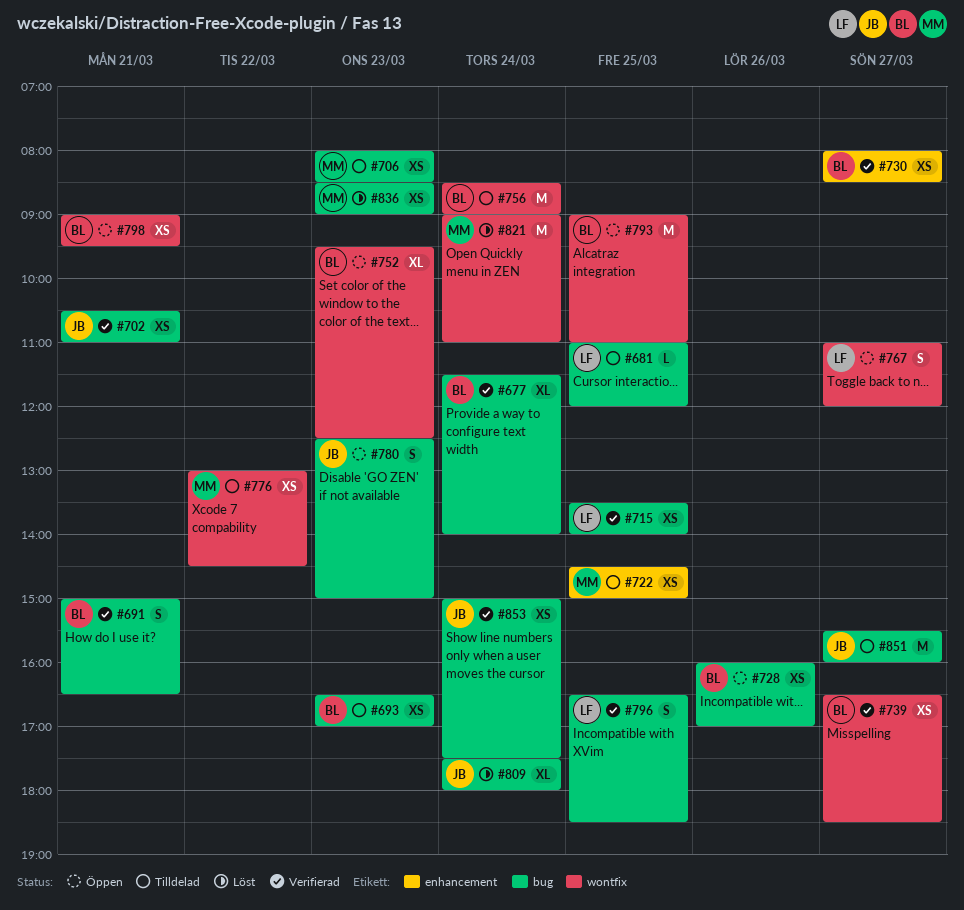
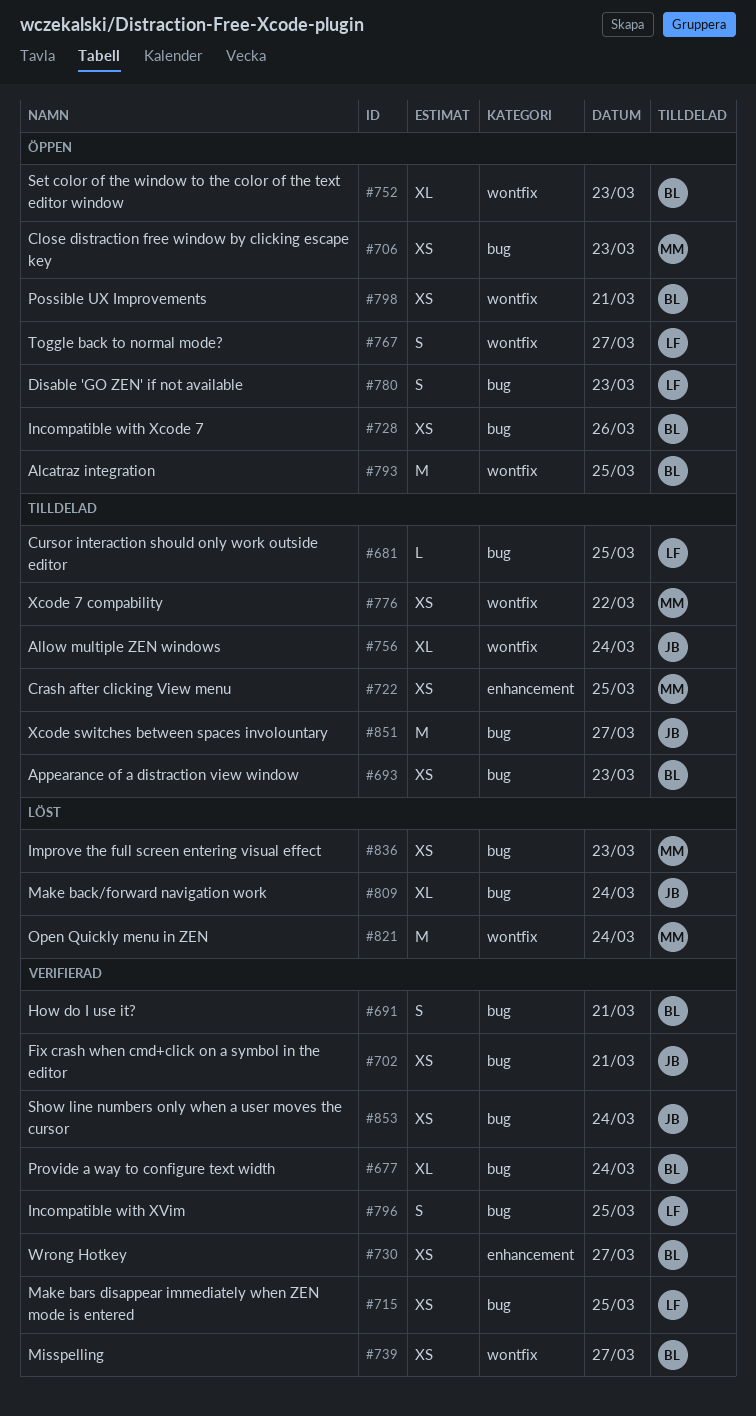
#706, status: Tilldelad -> Öppen
#756, owner: BL -> JB
#756, estimate: M -> XL
#780, owner: JB -> LF

